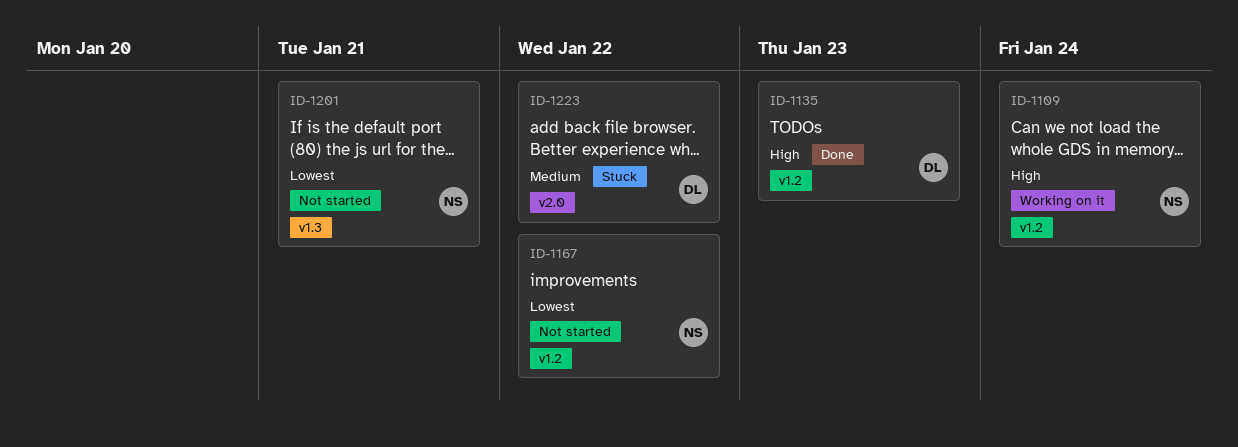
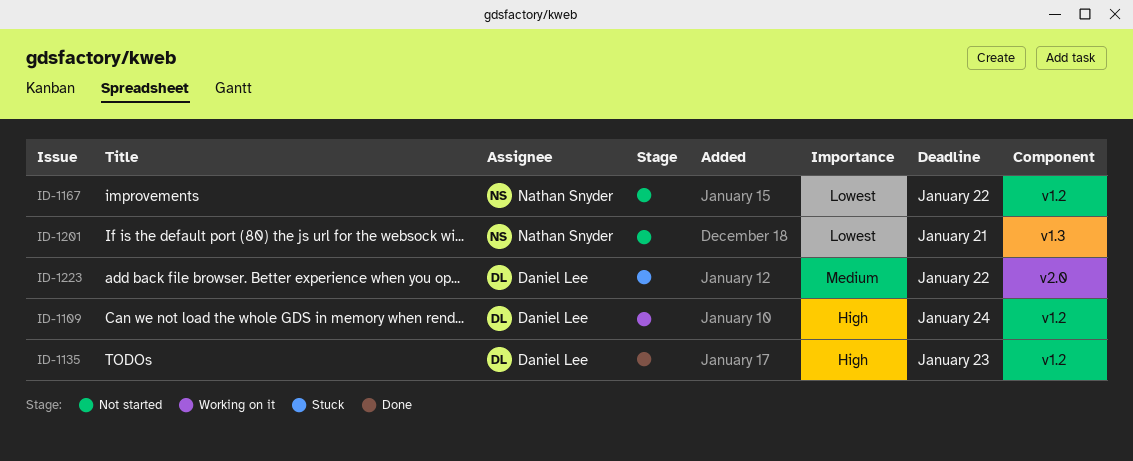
ID-1109, owner: Nathan Snyder -> Daniel Lee

